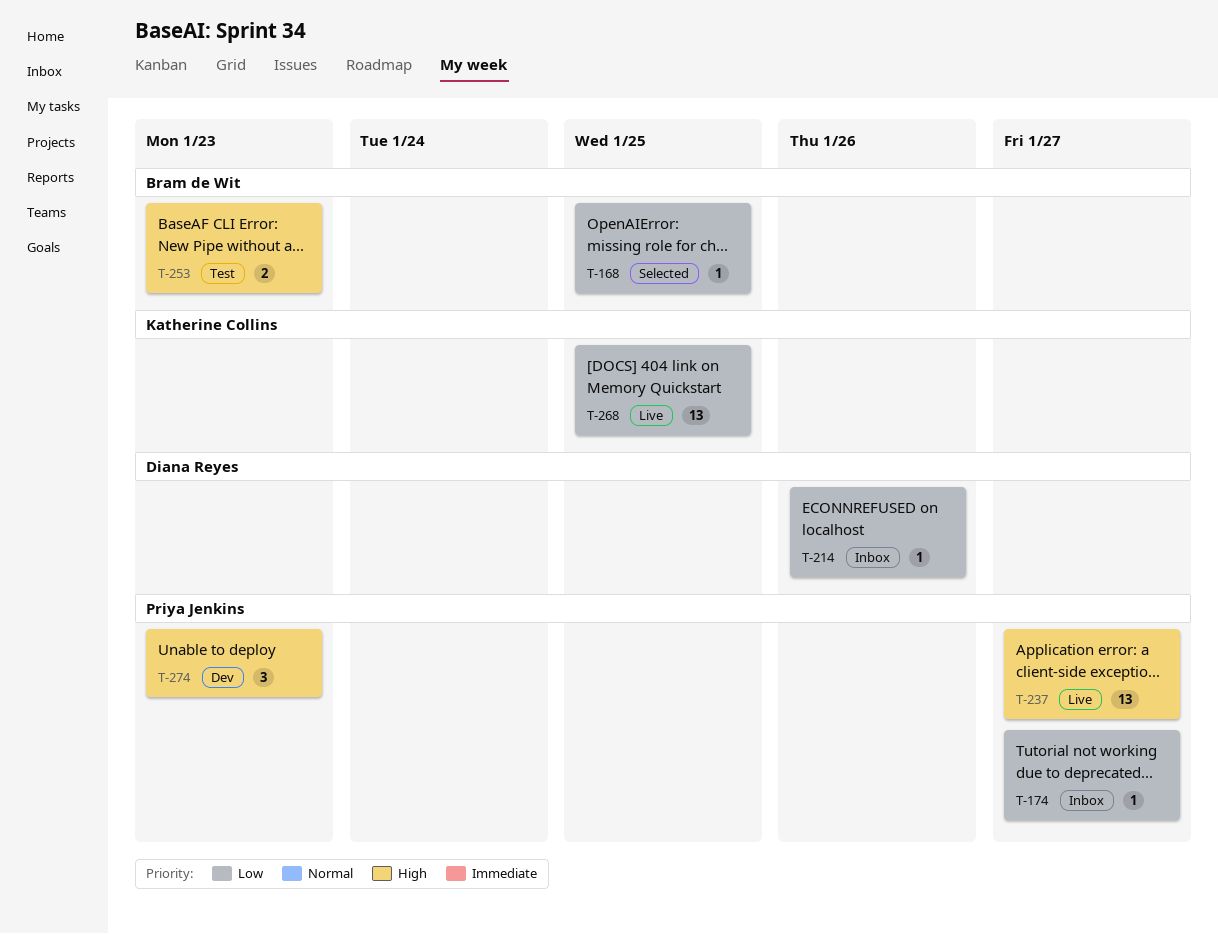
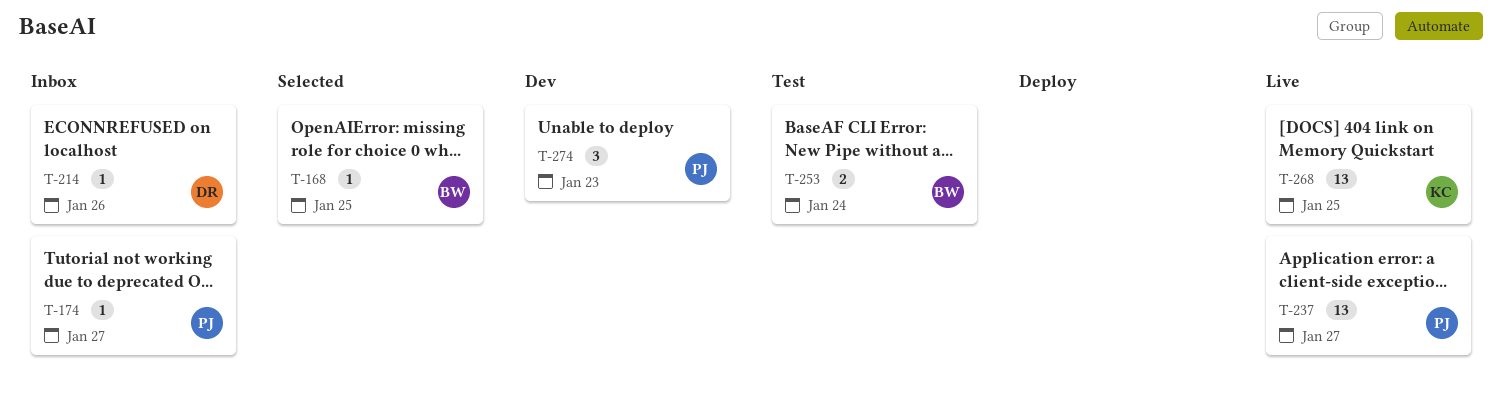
T-253, due: Jan 23 -> Jan 24

